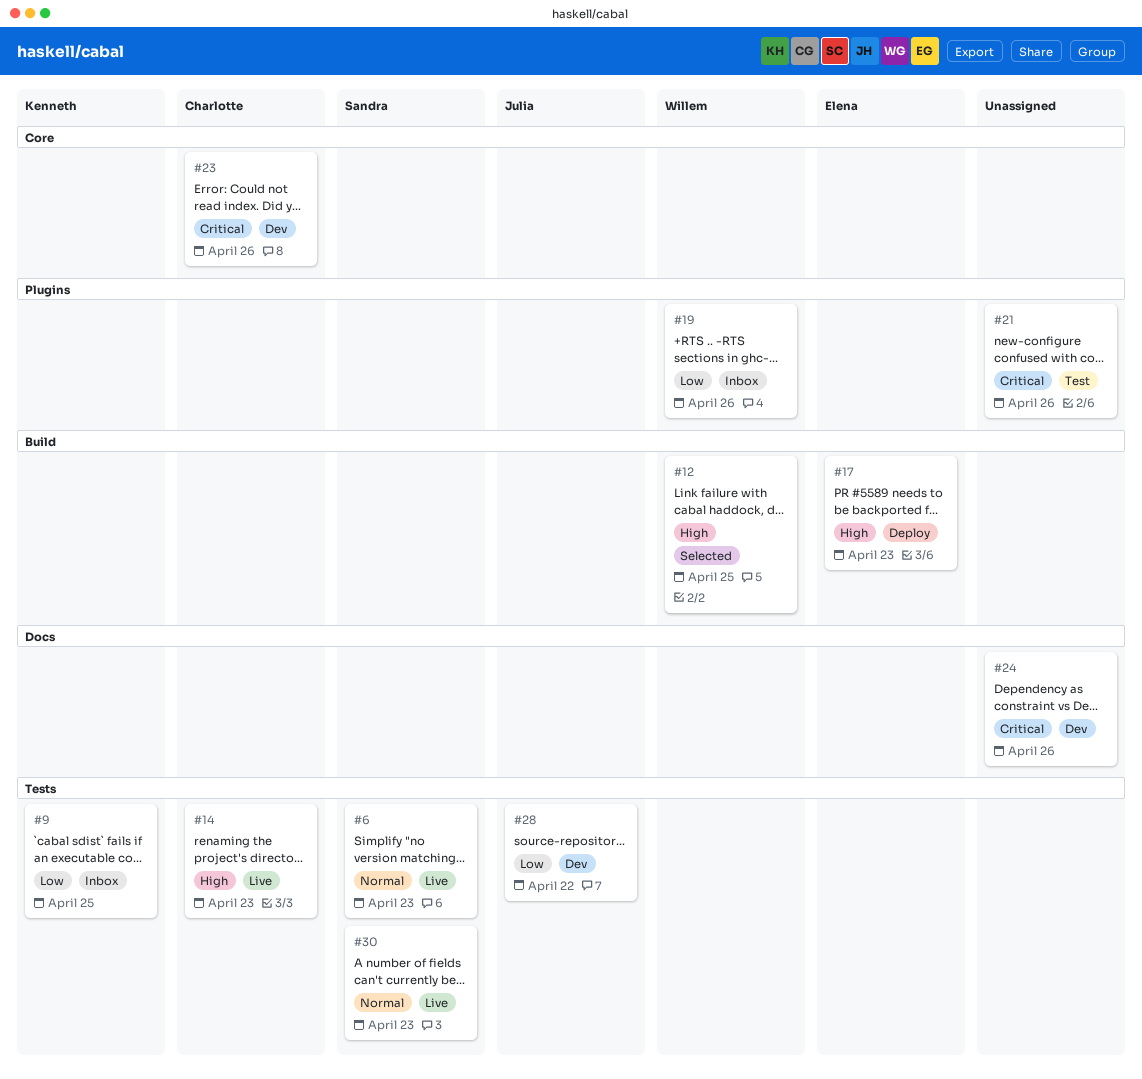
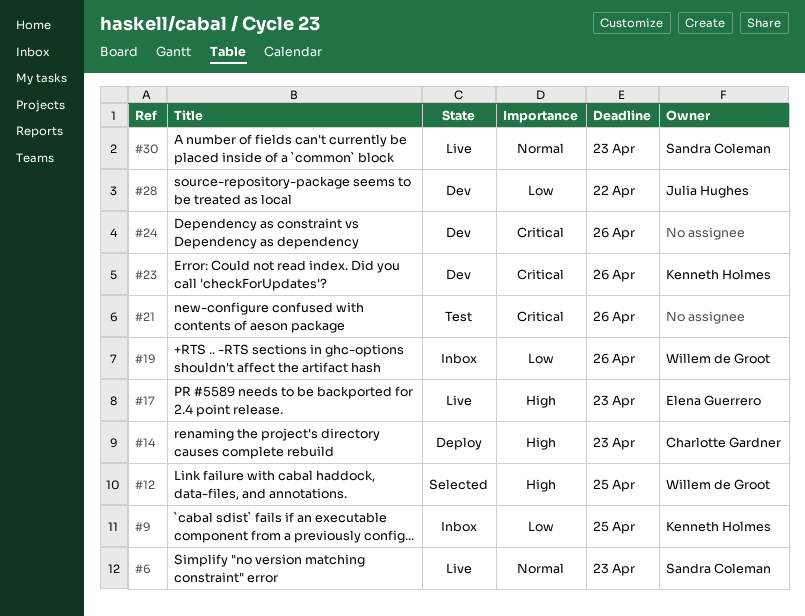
#14, status: Live -> Deploy
#17, status: Deploy -> Live
#23, owner: Charlotte Gardner -> Kenneth Holmes

